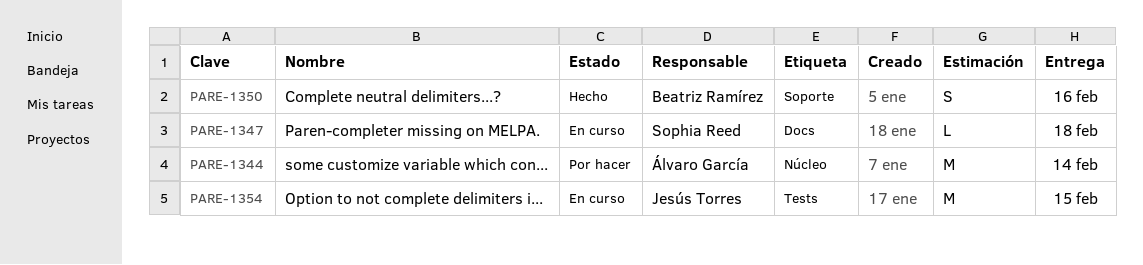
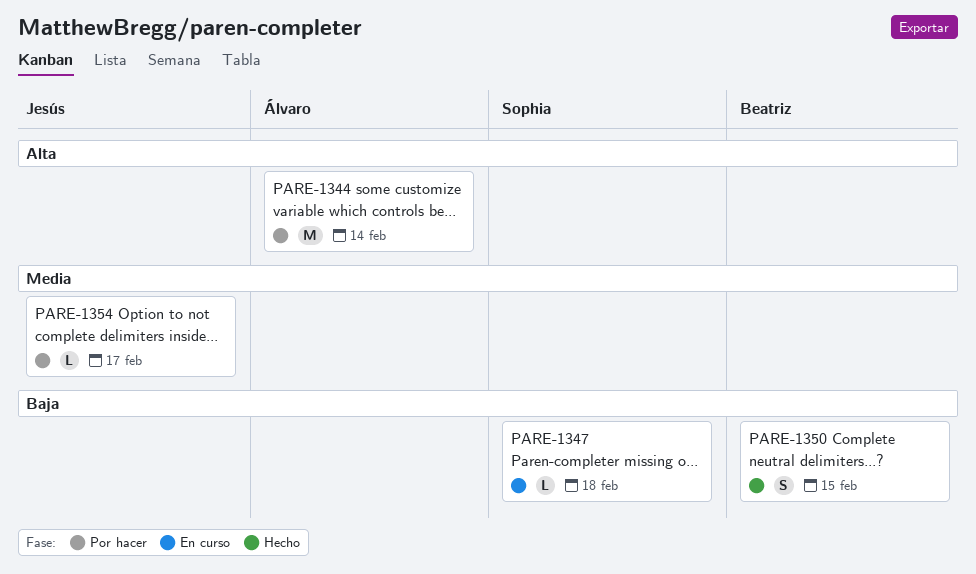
PARE-1350, due: Feb 16 -> Feb 15
PARE-1354, status: En curso -> Por hacer
PARE-1354, estimate: M -> L
PARE-1354, due: Feb 15 -> Feb 17

